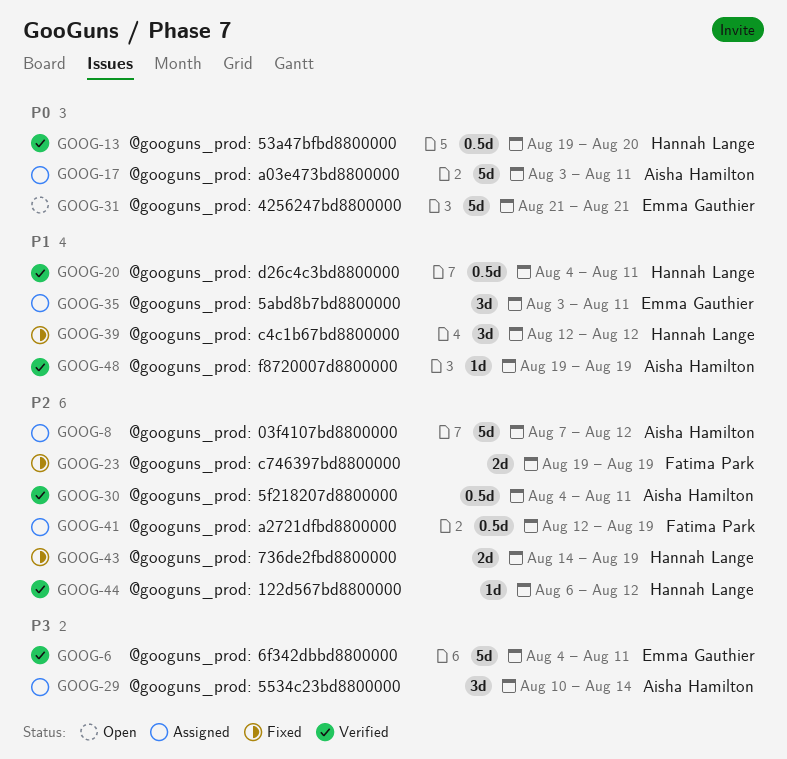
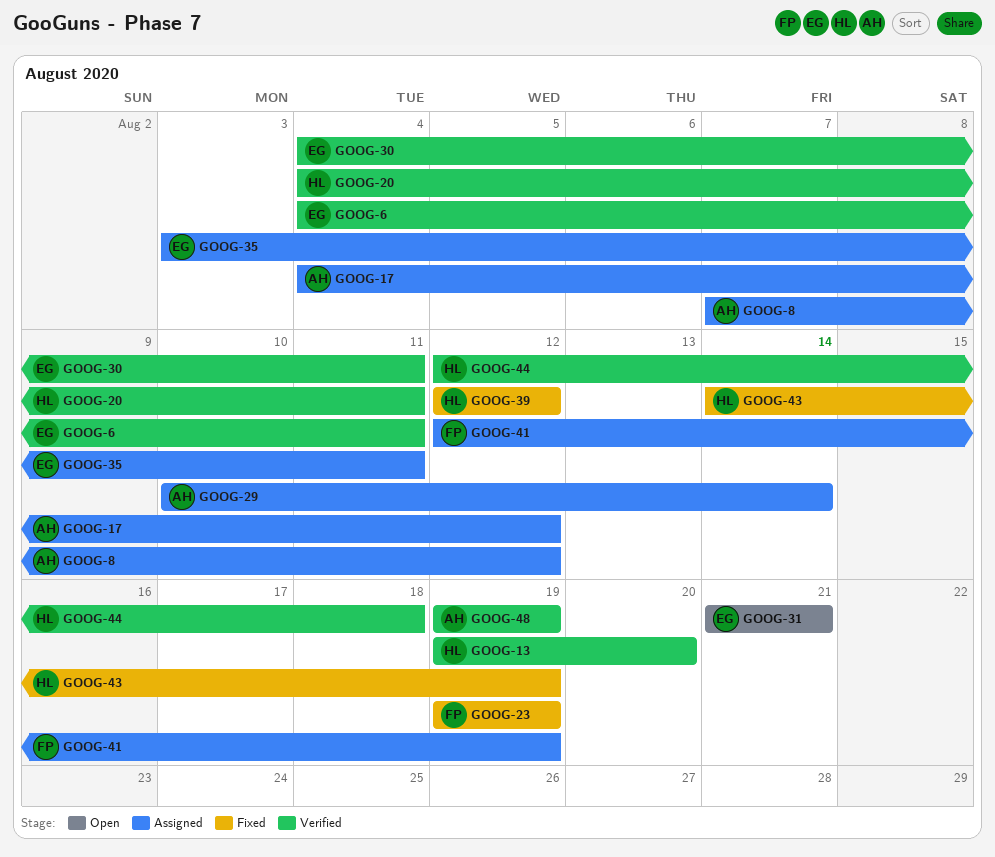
GOOG-17, start: Aug 3 -> Aug 4
GOOG-17, due: Aug 11 -> Aug 12
GOOG-30, owner: Aisha Hamilton -> Emma Gauthier
GOOG-44, start: Aug 6 -> Aug 12
GOOG-44, due: Aug 12 -> Aug 18

